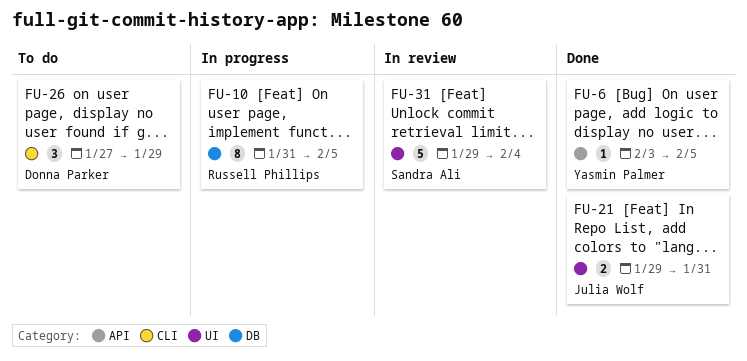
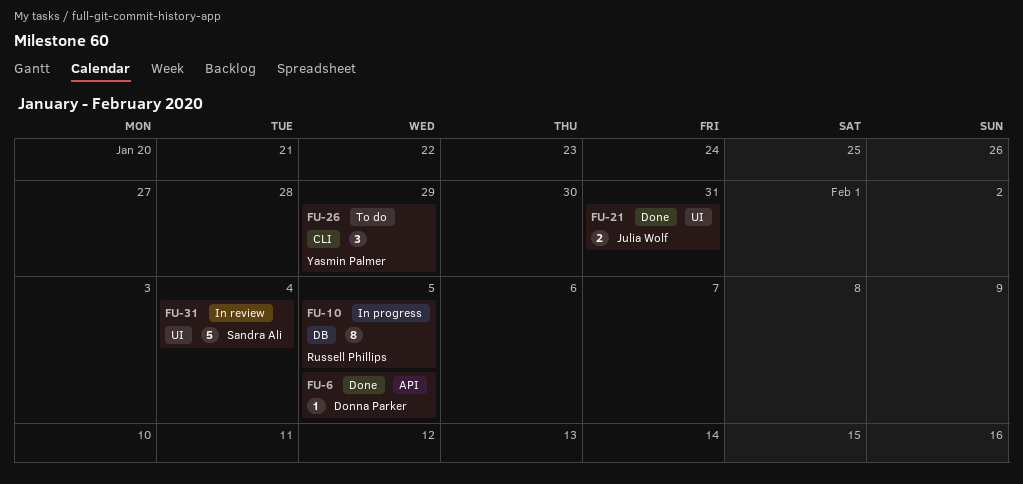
FU-6, owner: Yasmin Palmer -> Donna Parker
FU-26, owner: Donna Parker -> Yasmin Palmer

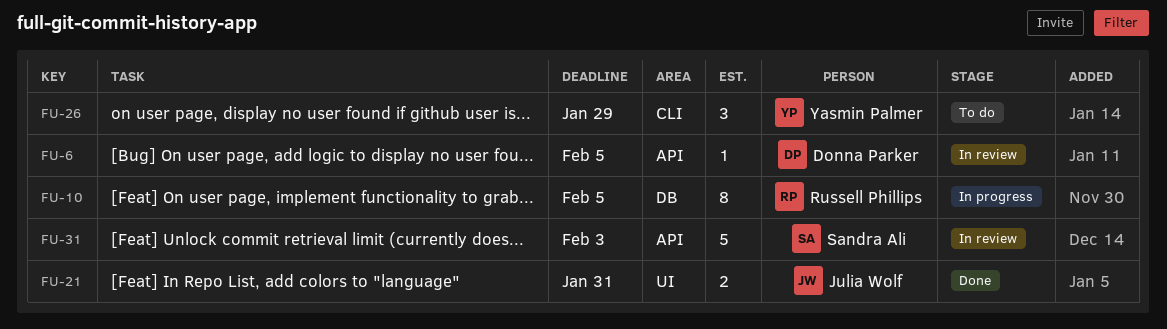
FU-6, status: Done -> In review
FU-31, label: UI -> API
FU-31, due: Feb 4 -> Feb 3

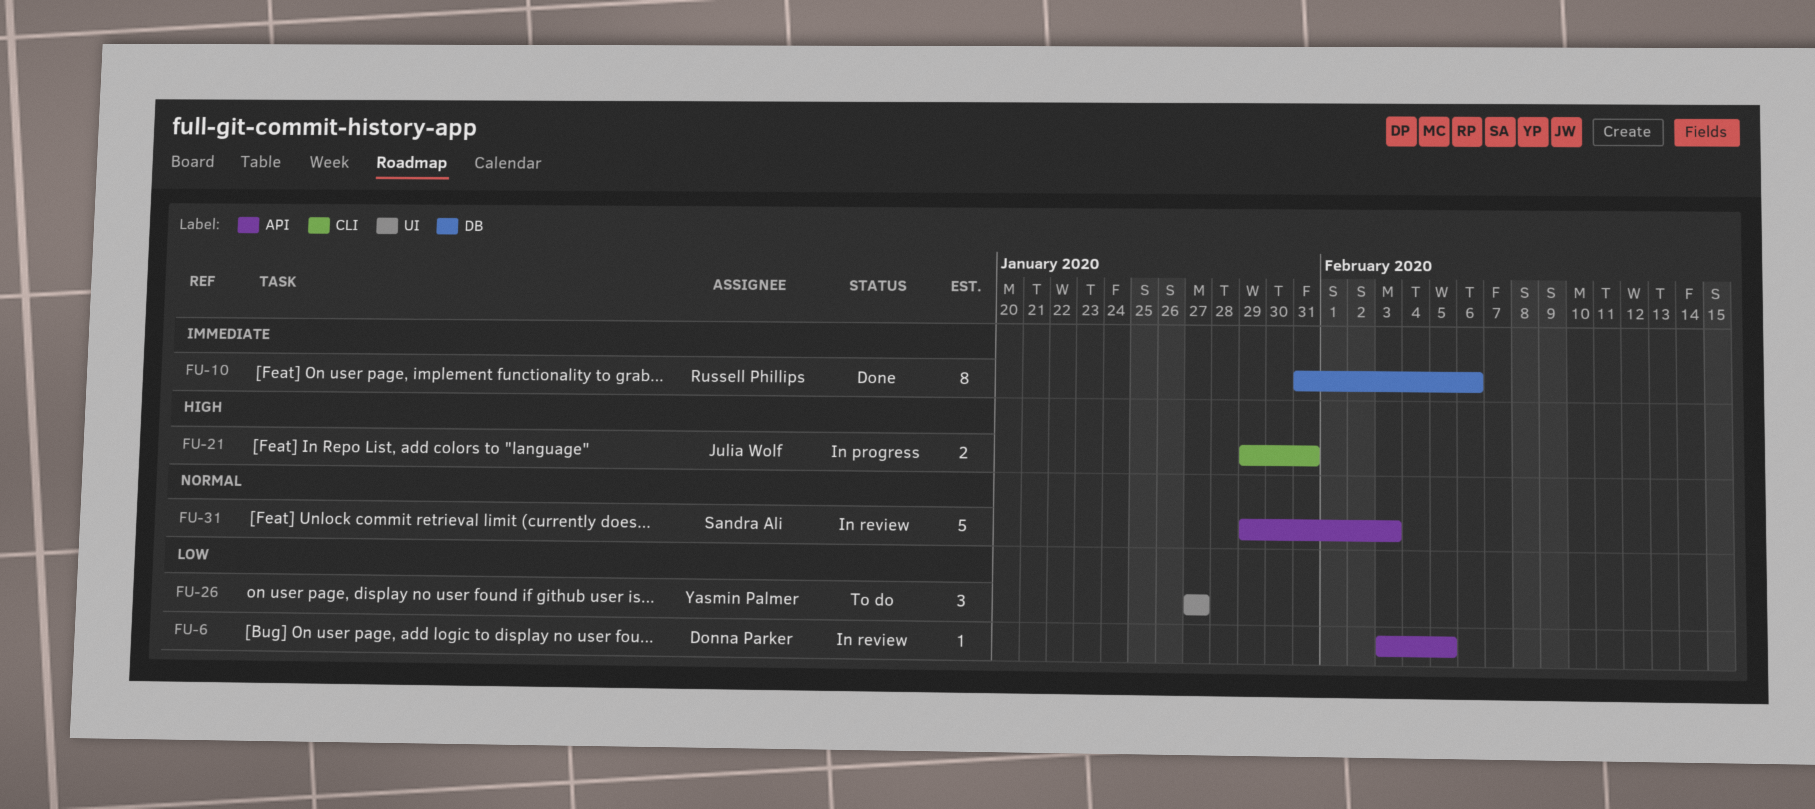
FU-10, status: In progress -> Done
FU-10, due: Feb 5 -> Feb 6
FU-21, status: Done -> In progress
FU-21, label: UI -> CLI
FU-26, label: CLI -> UI
FU-26, due: Jan 29 -> Jan 27

